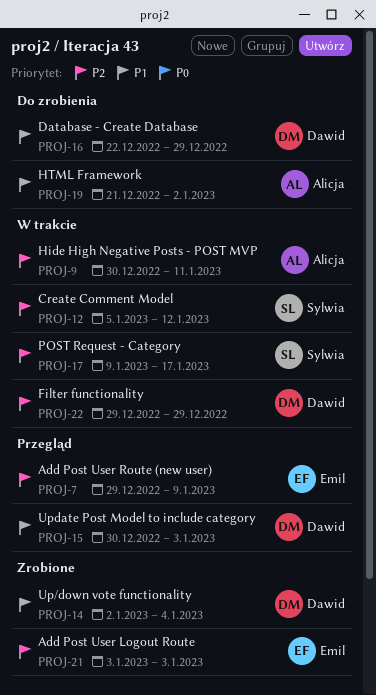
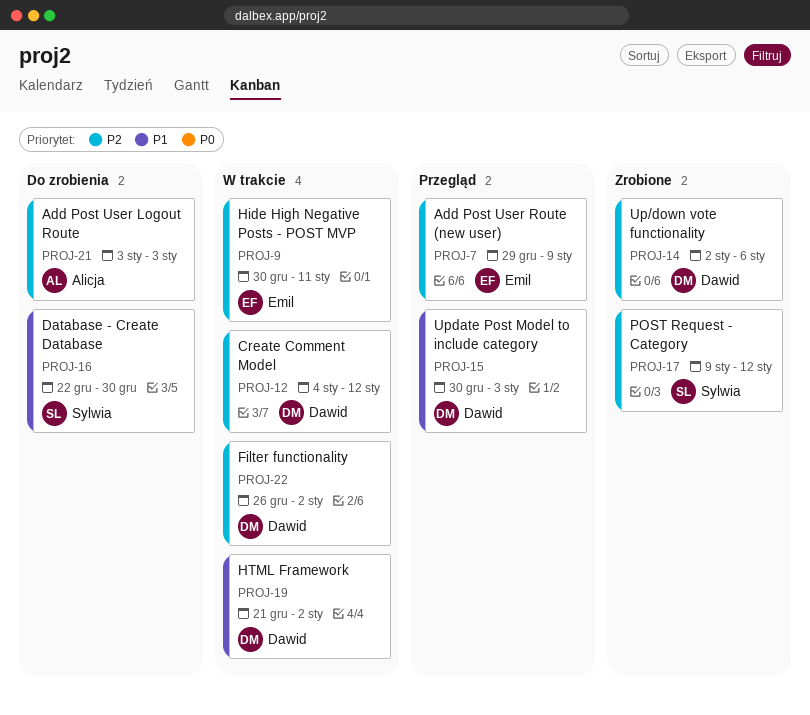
PROJ-9, owner: Alicja -> Emil
PROJ-12, owner: Sylwia -> Dawid
PROJ-12, start: Jan 5 -> Jan 4
PROJ-14, priority: P1 -> P2
PROJ-14, due: Jan 4 -> Jan 6
PROJ-16, owner: Dawid -> Sylwia
PROJ-16, due: Dec 29 -> Dec 30
PROJ-17, status: W trakcie -> Zrobione
PROJ-17, due: Jan 17 -> Jan 12
PROJ-19, status: Do zrobienia -> W trakcie
PROJ-19, owner: Alicja -> Dawid
PROJ-21, status: Zrobione -> Do zrobienia
PROJ-21, owner: Emil -> Alicja
PROJ-22, start: Dec 29 -> Dec 26
PROJ-22, due: Dec 29 -> Jan 2

